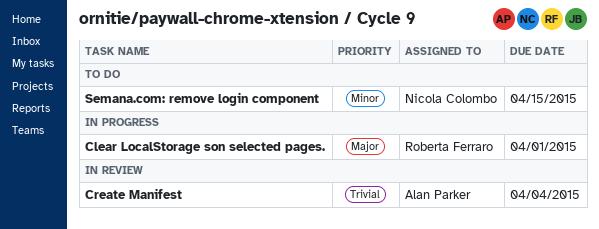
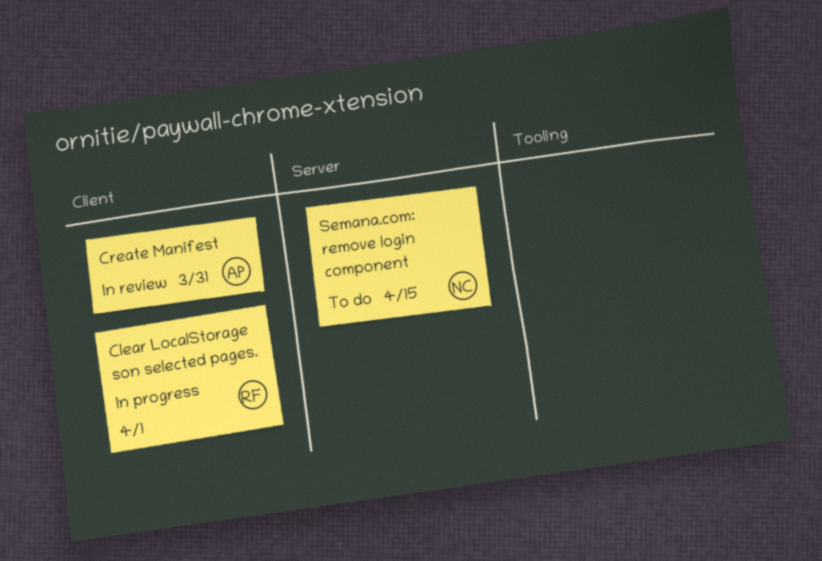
Create Manifest, due: Apr 4 -> Mar 31

